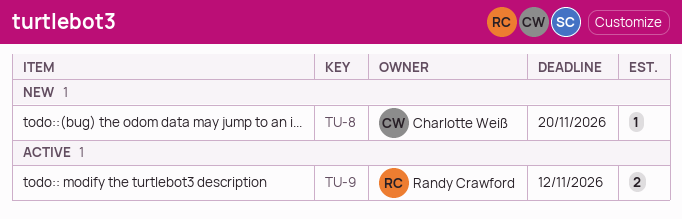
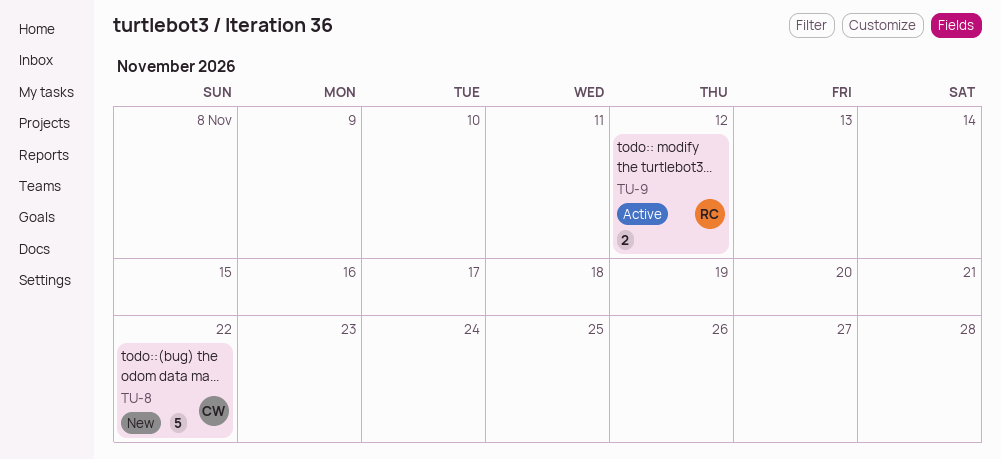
TU-8, estimate: 1 -> 5
TU-8, due: Nov 20 -> Nov 22

